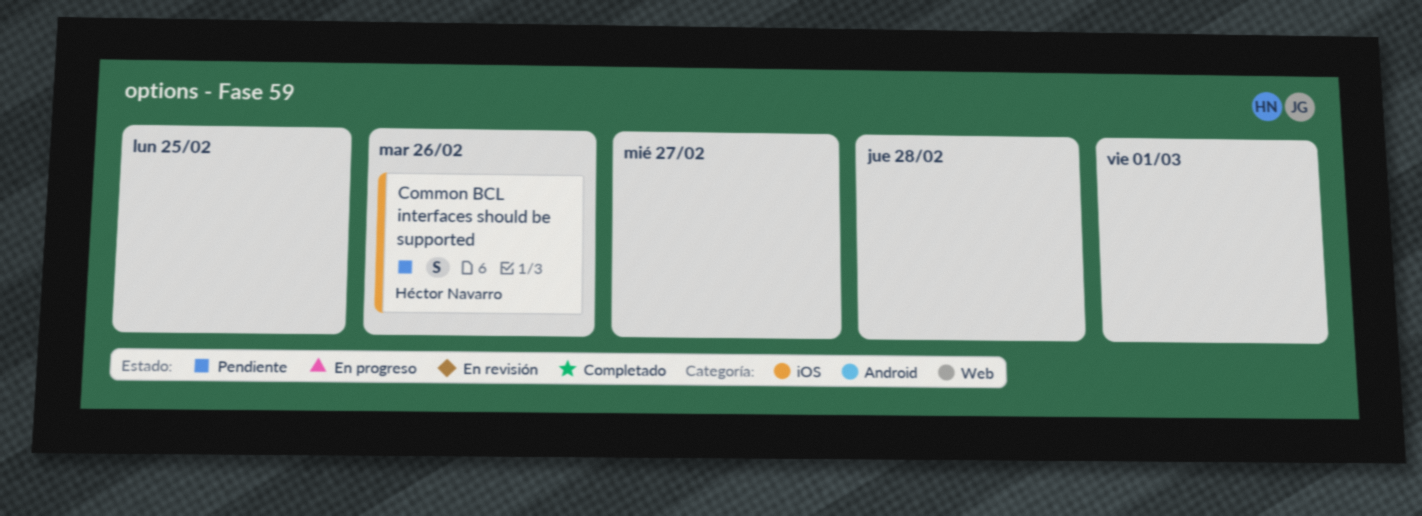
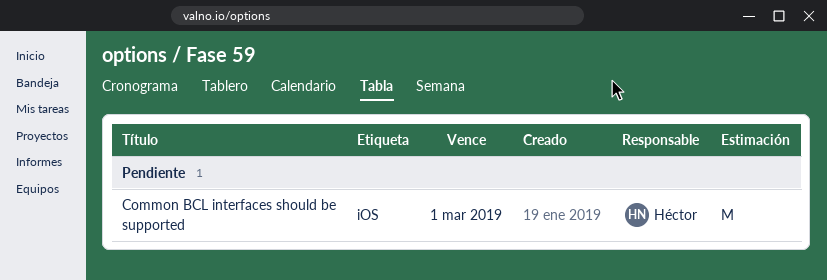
Common BCL interfaces should be supported, estimate: S -> M
Common BCL interfaces should be supported, due: Feb 26 -> Mar 1

